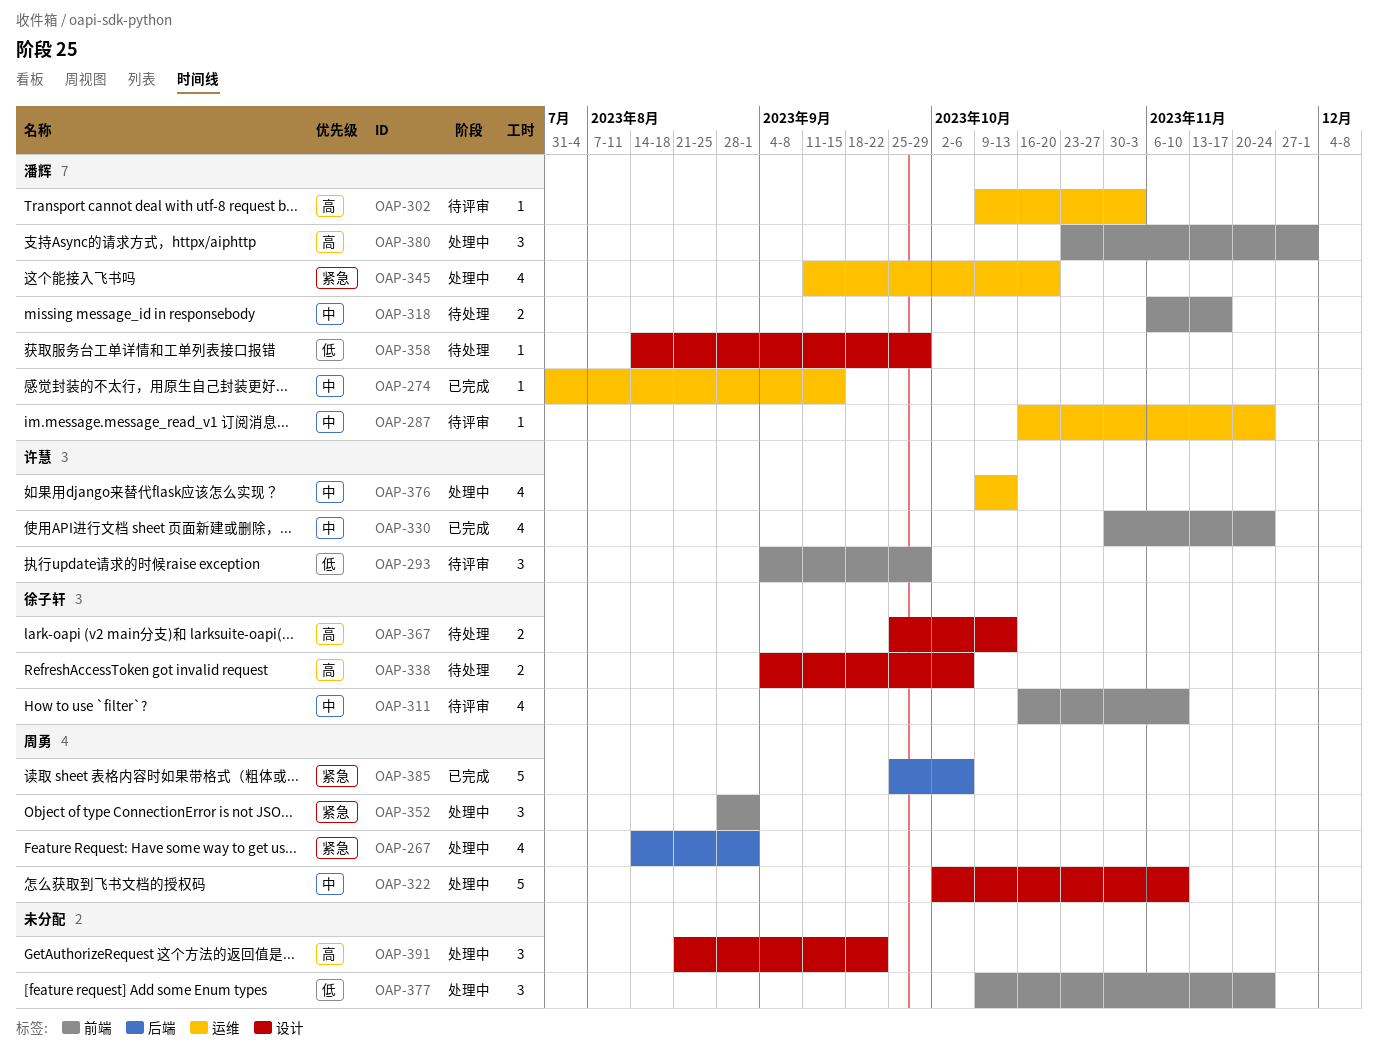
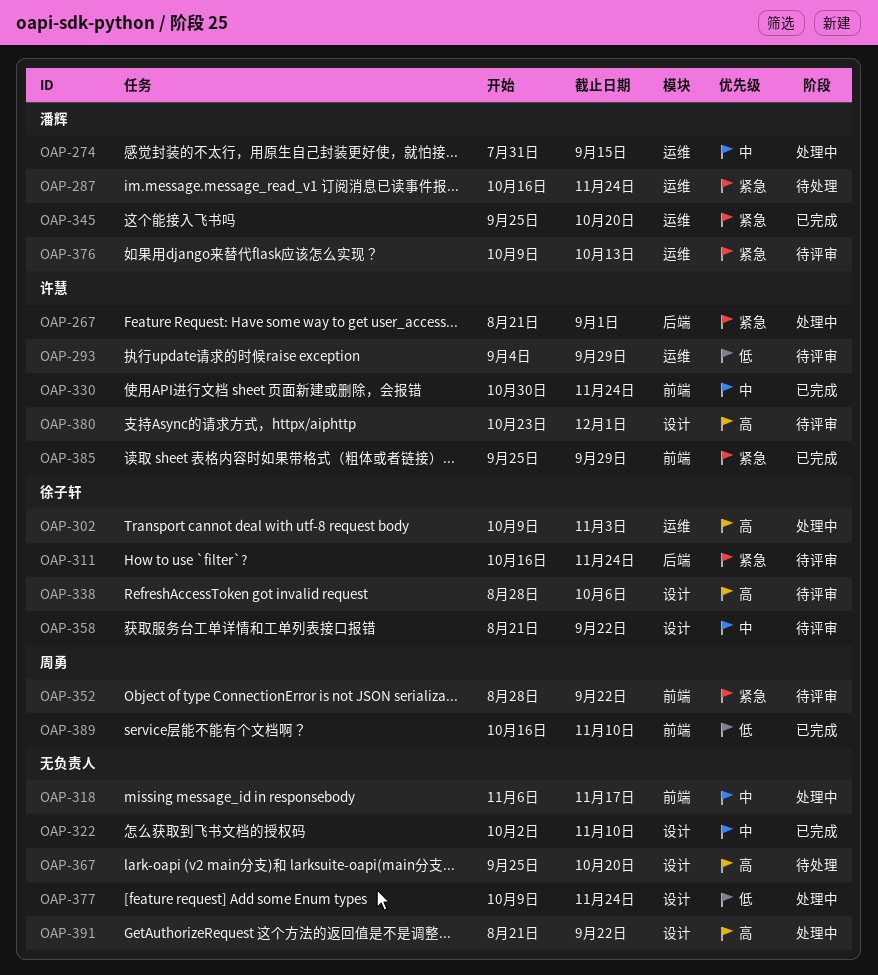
OAP-267, owner: 周勇 -> 许慧
OAP-267, start: Aug 14 -> Aug 21
OAP-274, status: 已完成 -> 处理中
OAP-287, status: 待评审 -> 待处理
OAP-287, priority: 中 -> 紧急
OAP-293, label: 前端 -> 运维
OAP-302, status: 待评审 -> 处理中
OAP-302, owner: 潘辉 -> 徐子轩
OAP-311, priority: 中 -> 紧急
OAP-311, label: 前端 -> 后端
OAP-311, due: Nov 10 -> Nov 24
OAP-318, status: 待处理 -> 处理中
OAP-318, owner: 潘辉 -> none
OAP-322, status: 处理中 -> 已完成
OAP-322, owner: 周勇 -> none
OAP-338, status: 待处理 -> 待评审
OAP-338, start: Sep 4 -> Aug 28
OAP-345, status: 处理中 -> 已完成
OAP-345, start: Sep 11 -> Sep 25
OAP-352, status: 处理中 -> 待评审
OAP-352, due: Sep 1 -> Sep 22
OAP-358, status: 待处理 -> 待评审
OAP-358, owner: 潘辉 -> 徐子轩
OAP-358, priority: 低 -> 中
OAP-358, start: Aug 14 -> Aug 21
OAP-358, due: Sep 29 -> Sep 22
OAP-367, owner: 徐子轩 -> none
OAP-367, due: Oct 13 -> Oct 20
OAP-376, status: 处理中 -> 待评审
OAP-376, owner: 许慧 -> 潘辉
OAP-376, priority: 中 -> 紧急
OAP-377, label: 前端 -> 设计
OAP-380, status: 处理中 -> 待评审
OAP-380, owner: 潘辉 -> 许慧
OAP-380, label: 前端 -> 设计
OAP-385, owner: 周勇 -> 许慧
OAP-385, label: 后端 -> 前端
OAP-385, due: Oct 6 -> Sep 29
OAP-389: none -> present

